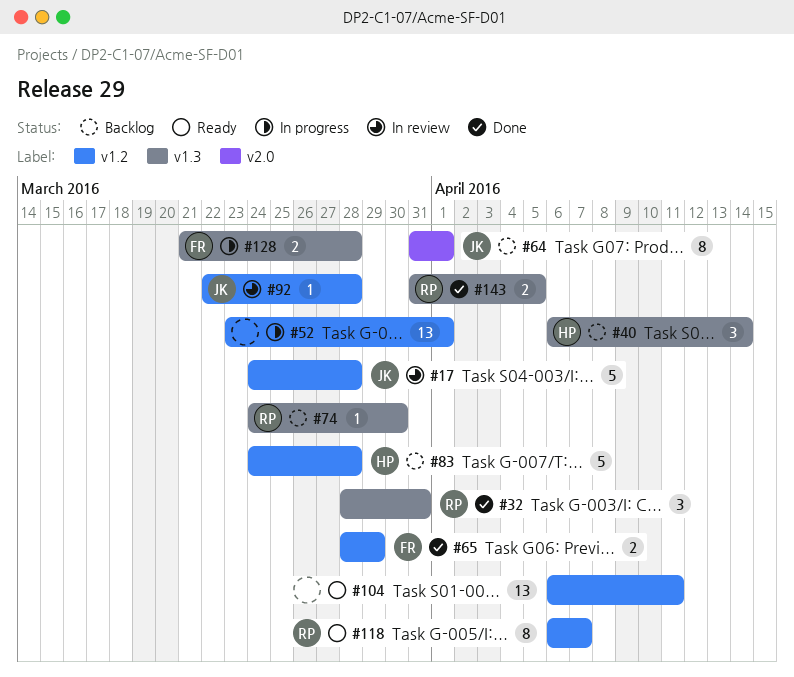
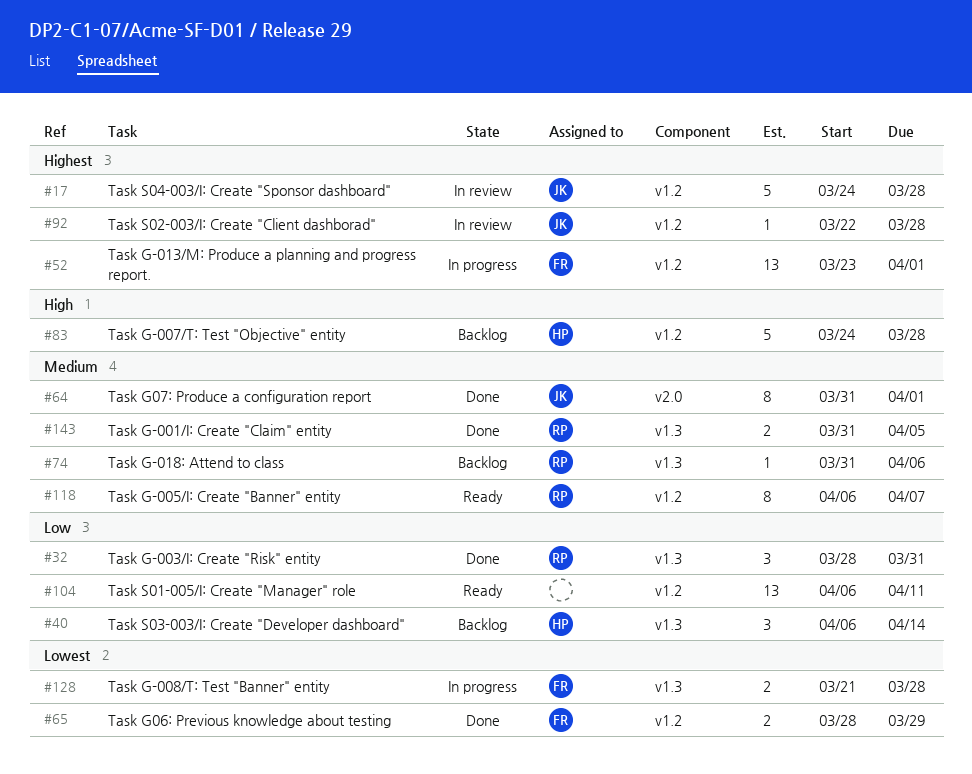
#52, owner: none -> FR
#64, status: Backlog -> Done
#74, start: Mar 24 -> Mar 31
#74, due: Mar 30 -> Apr 6

